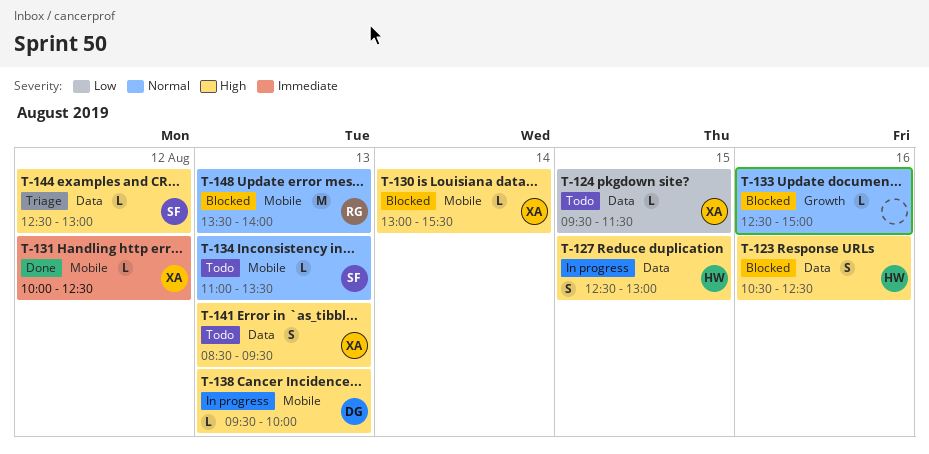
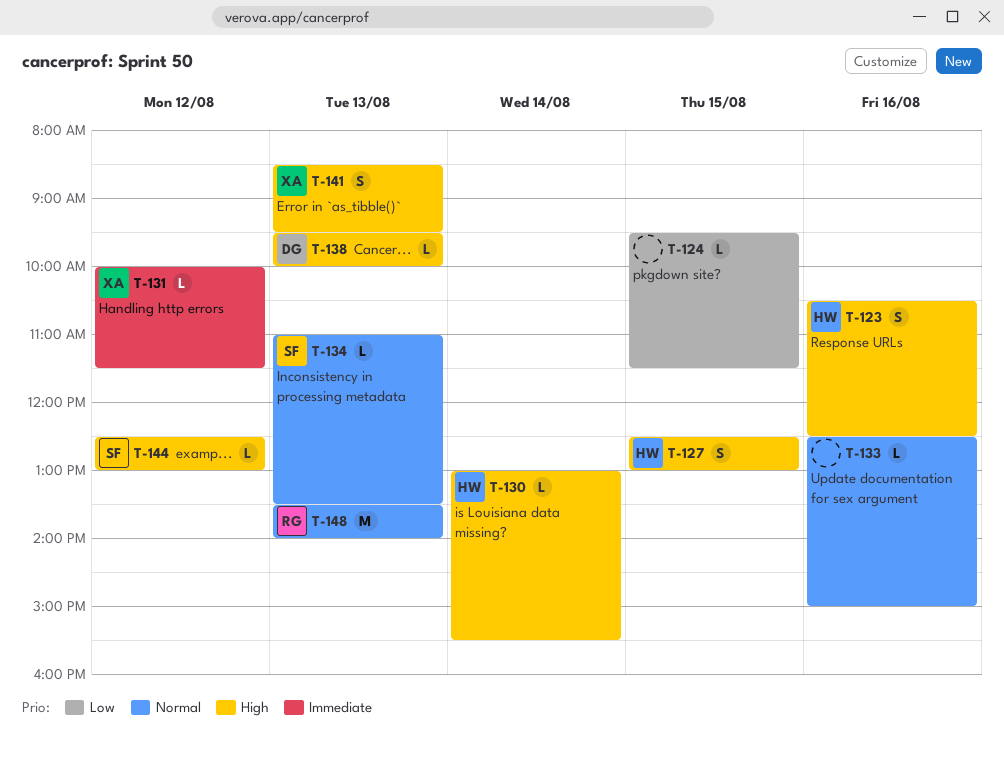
T-124, owner: XA -> none
T-130, owner: XA -> HW
T-131, ends: 12:30 -> 11:30

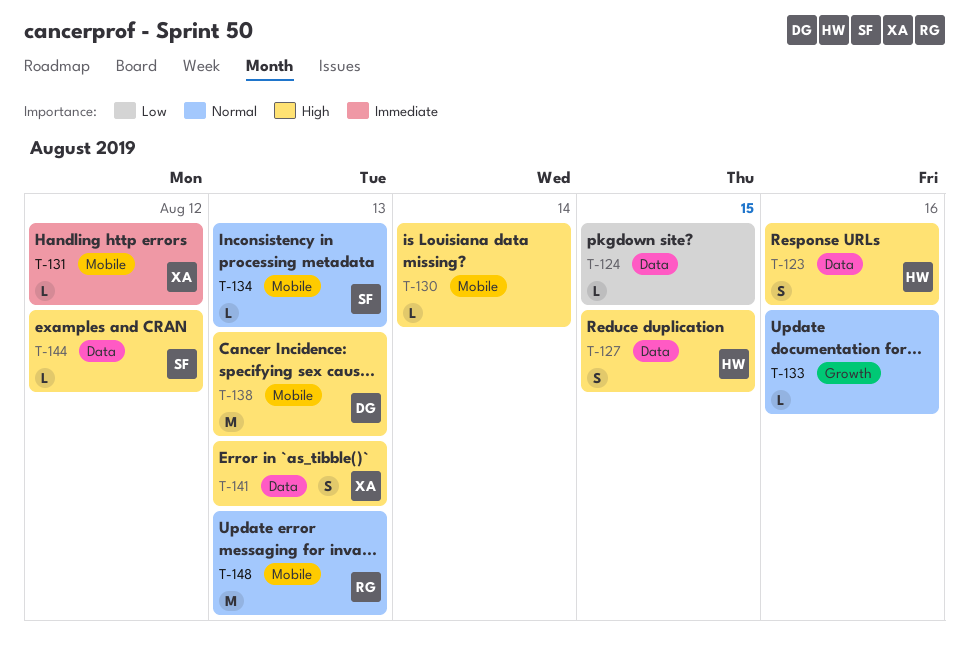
T-130, owner: HW -> none
T-138, estimate: L -> M

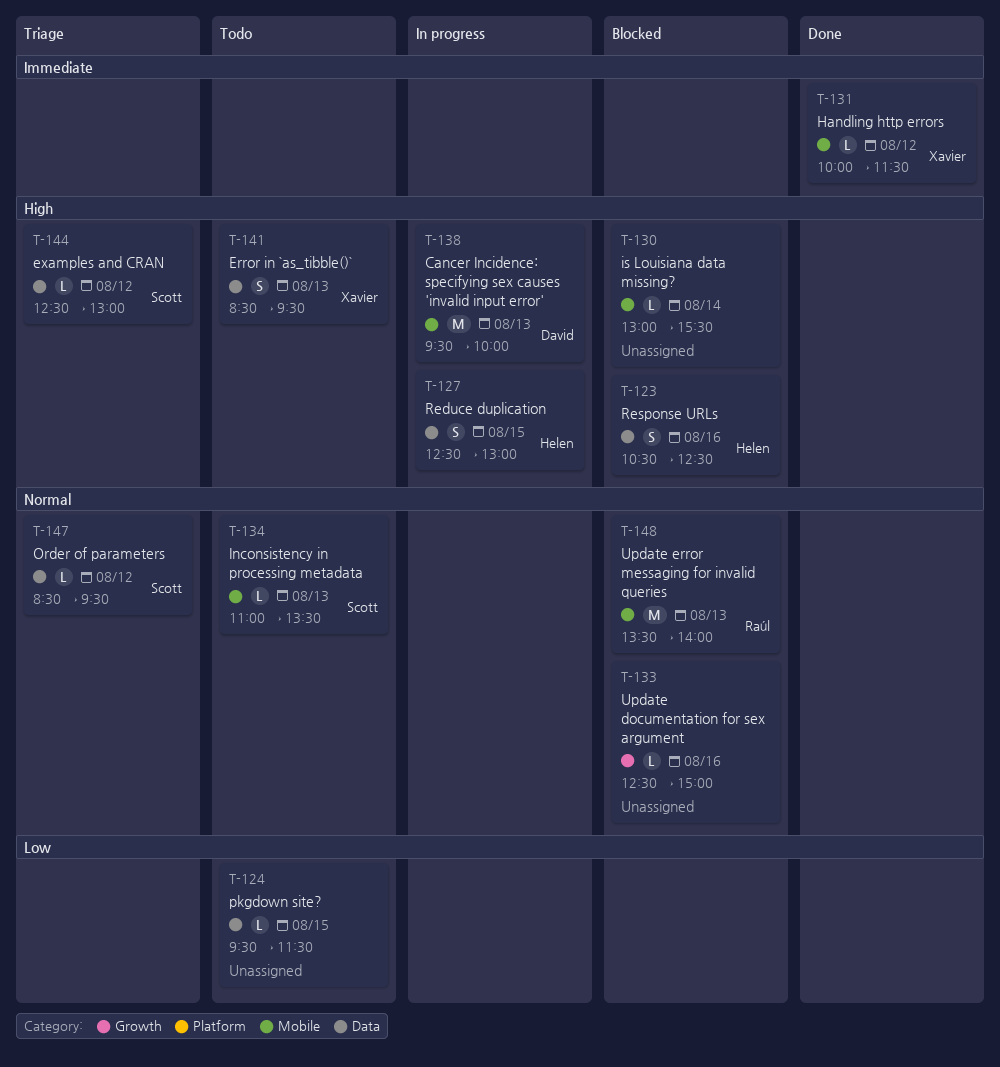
T-147: none -> present

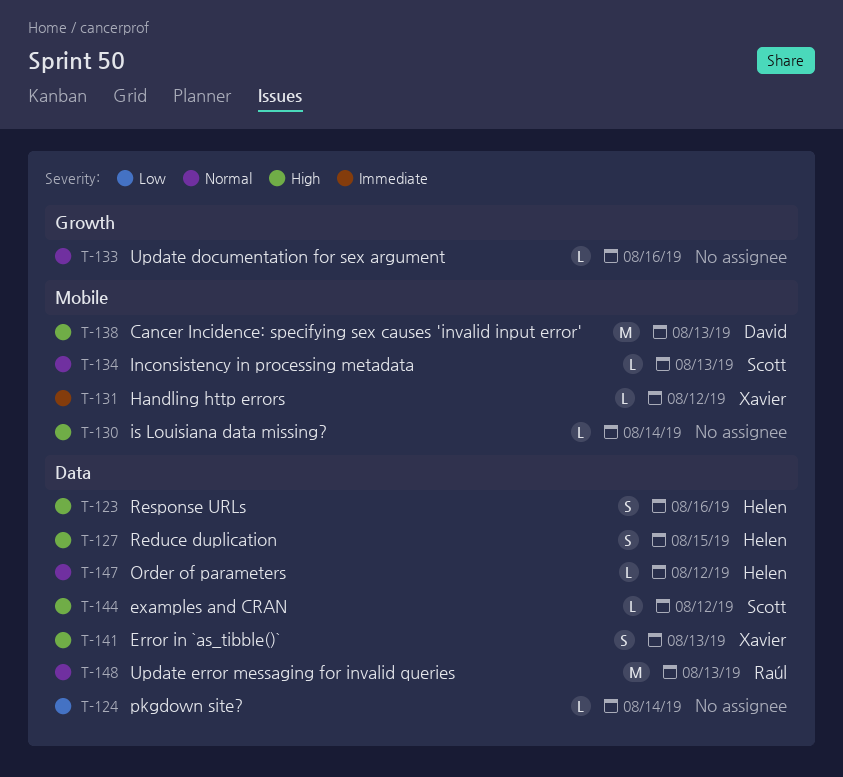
T-124, day: Aug 15 -> Aug 14
T-147, owner: Scott -> Helen
T-148, label: Mobile -> Data

